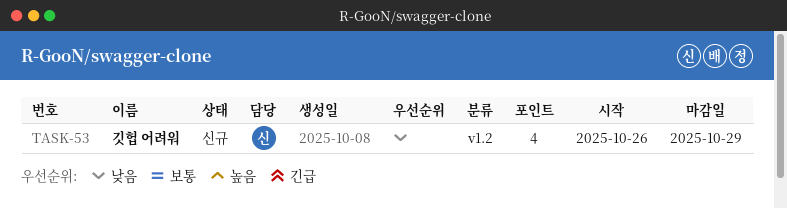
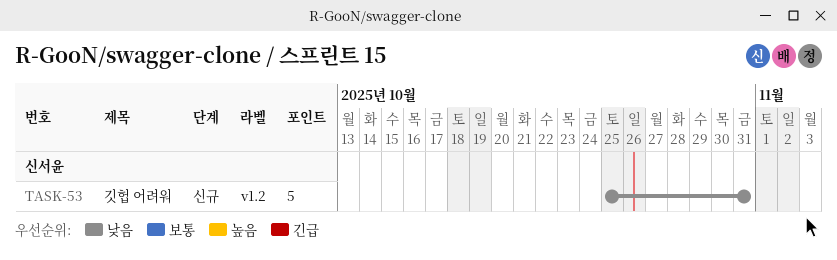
TASK-53, estimate: 4 -> 5
TASK-53, start: Oct 26 -> Oct 25
TASK-53, due: Oct 29 -> Oct 31

